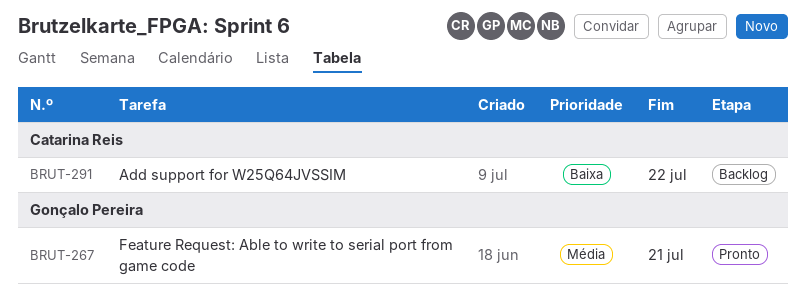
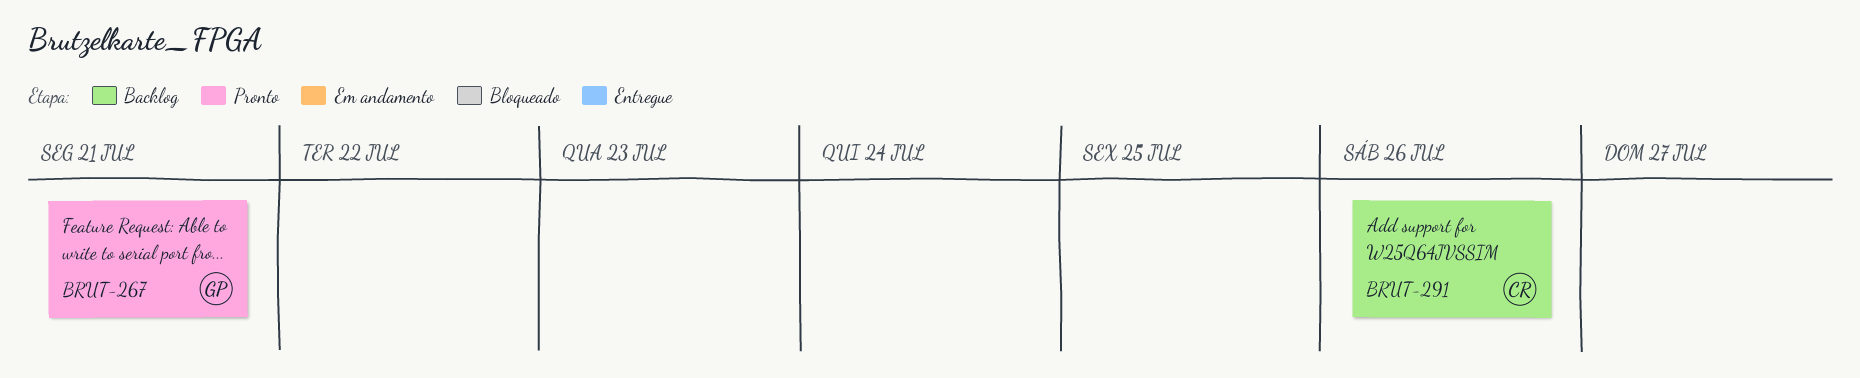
BRUT-291, due: Jul 22 -> Jul 26

